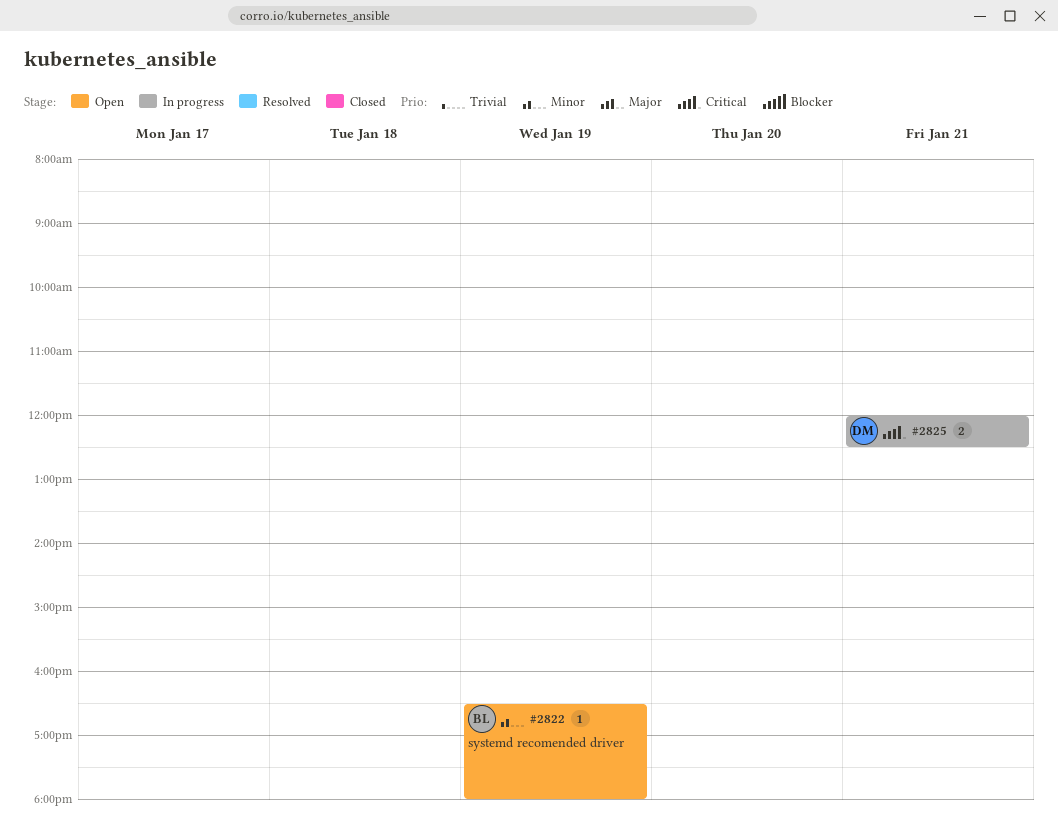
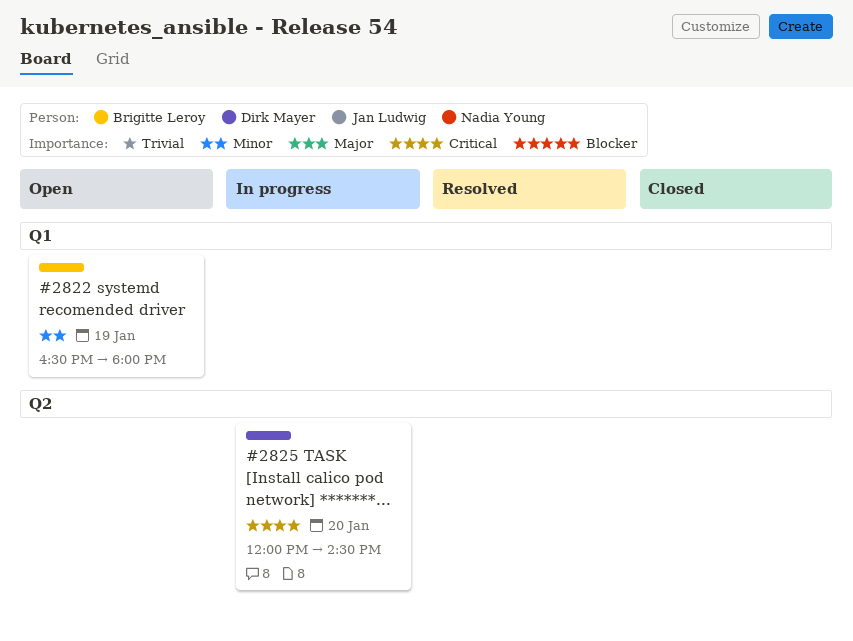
#2825, day: Jan 21 -> Jan 20
#2825, ends: 12:30 -> 14:30

